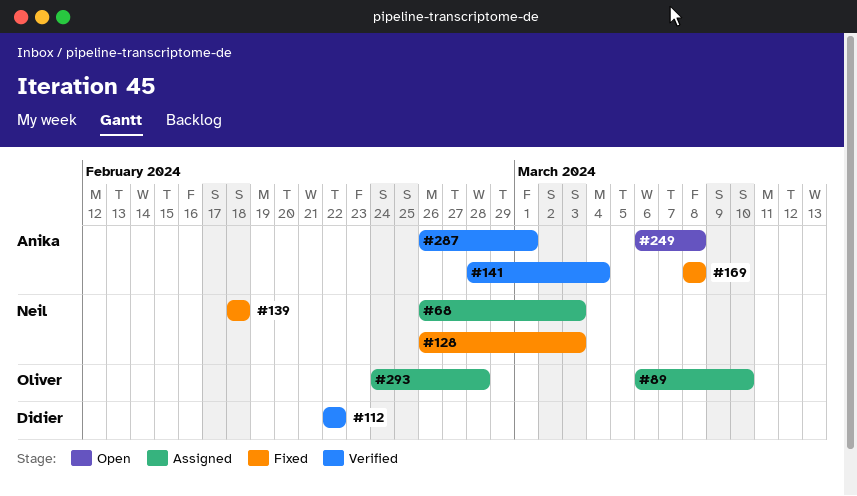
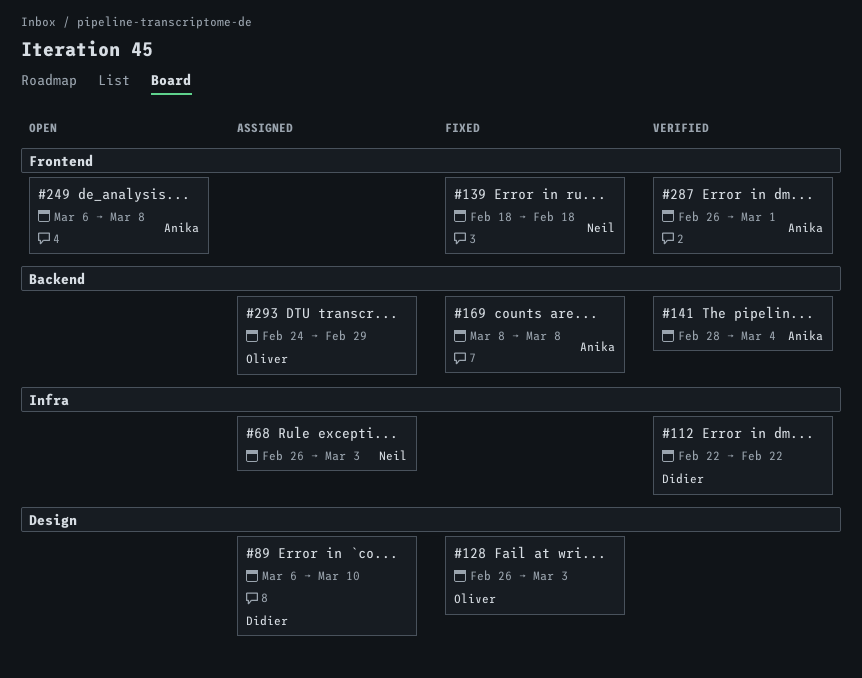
#89, owner: Oliver -> Didier
#128, owner: Neil -> Oliver
#293, due: Feb 28 -> Feb 29

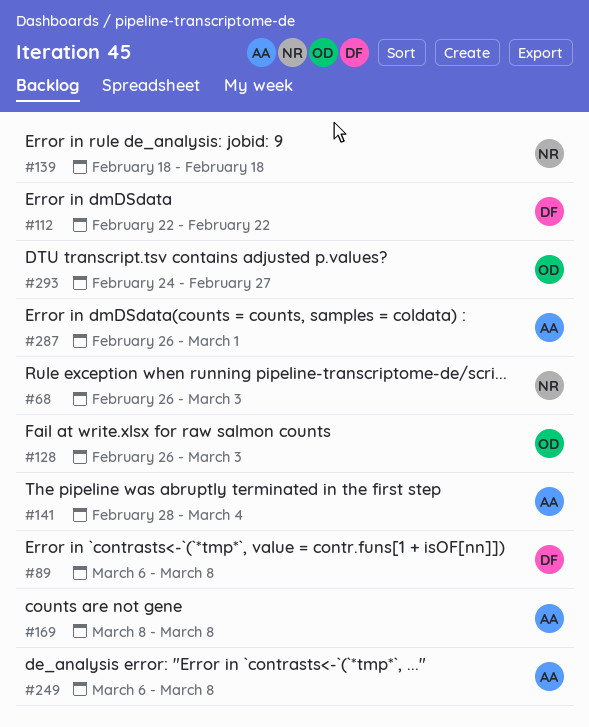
#89, due: Mar 10 -> Mar 8
#293, due: Feb 29 -> Feb 27

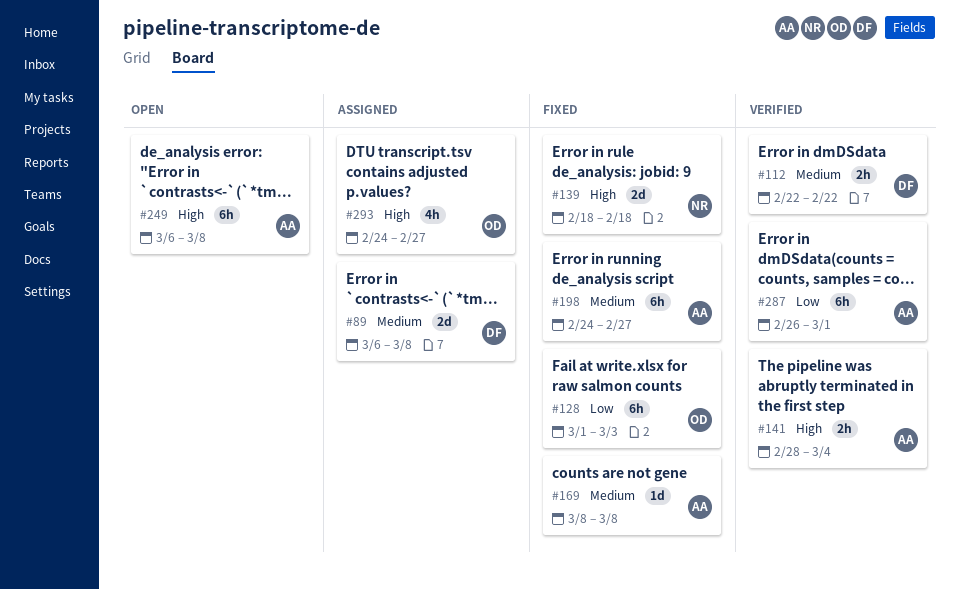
#68: present -> none
#128, start: Feb 26 -> Mar 1
#198: none -> present

